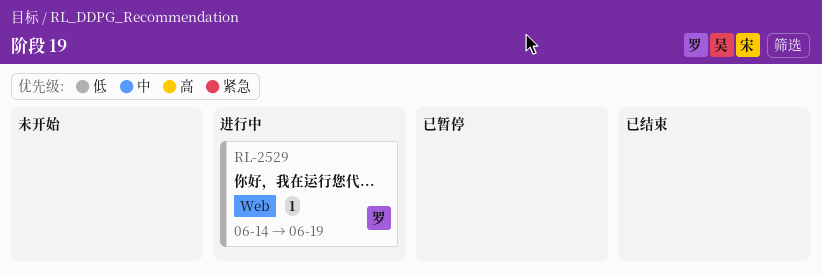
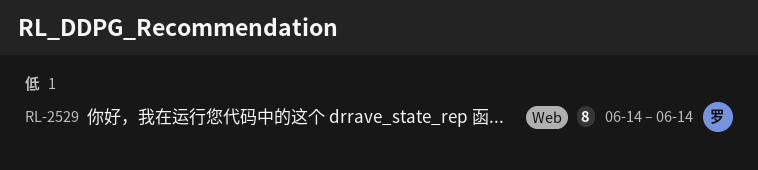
RL-2529, estimate: 1 -> 8
RL-2529, due: Jun 19 -> Jun 14

